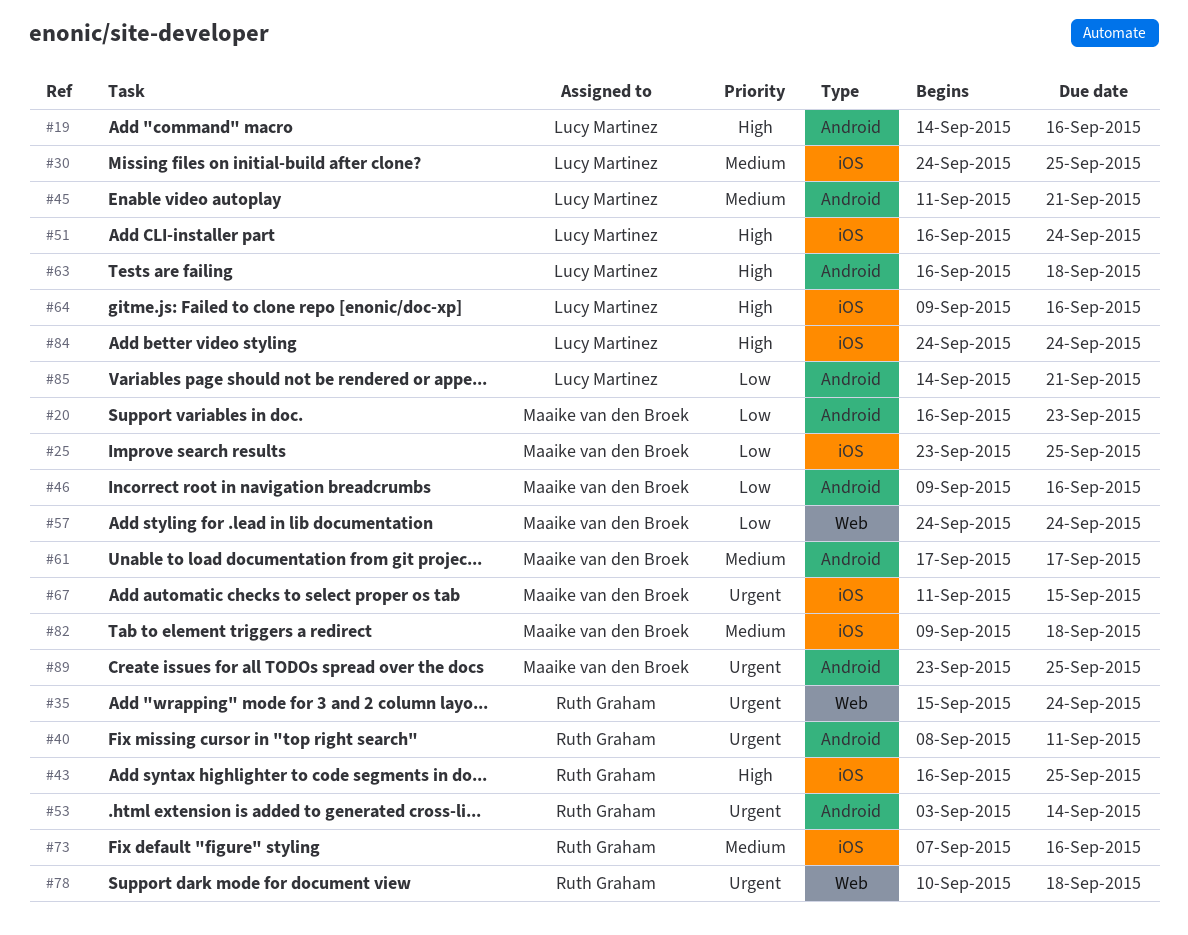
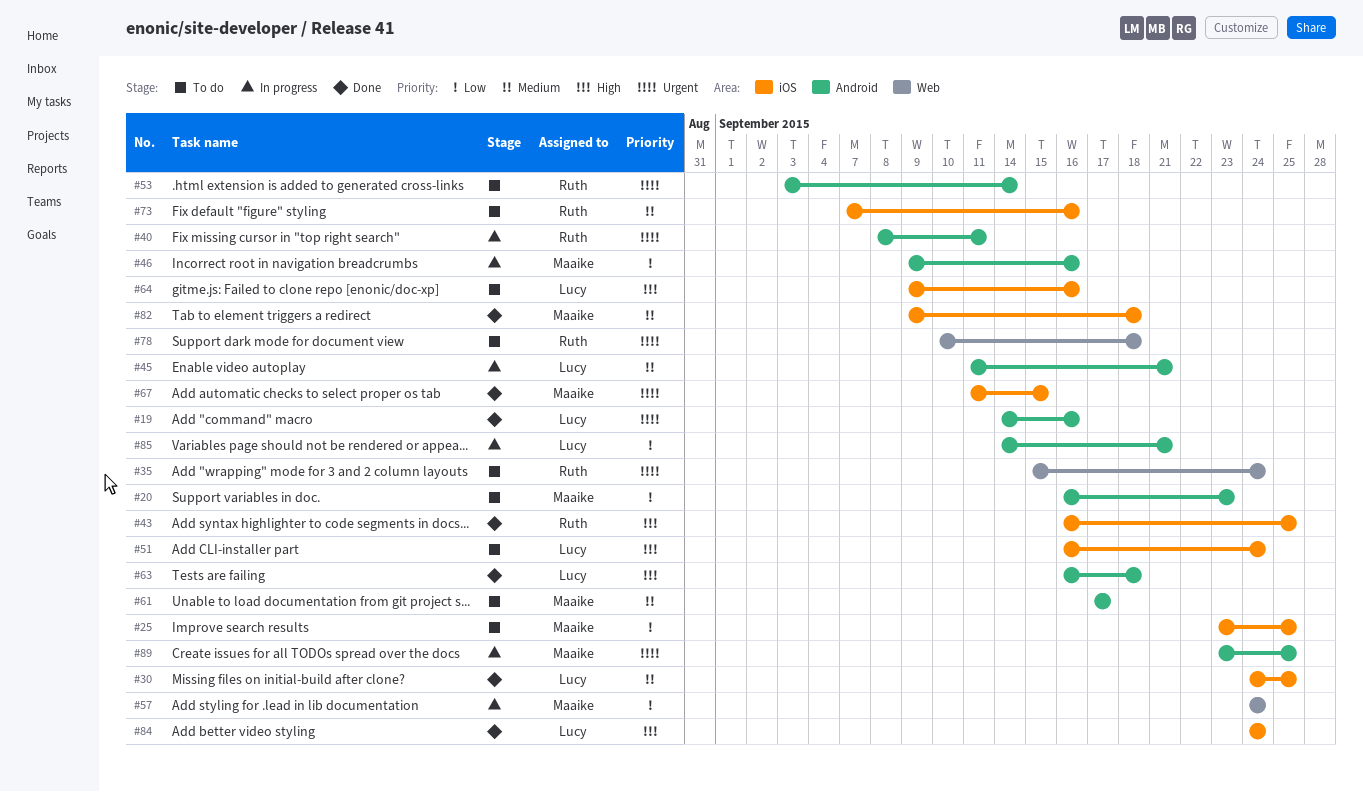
#19, priority: High -> Urgent

